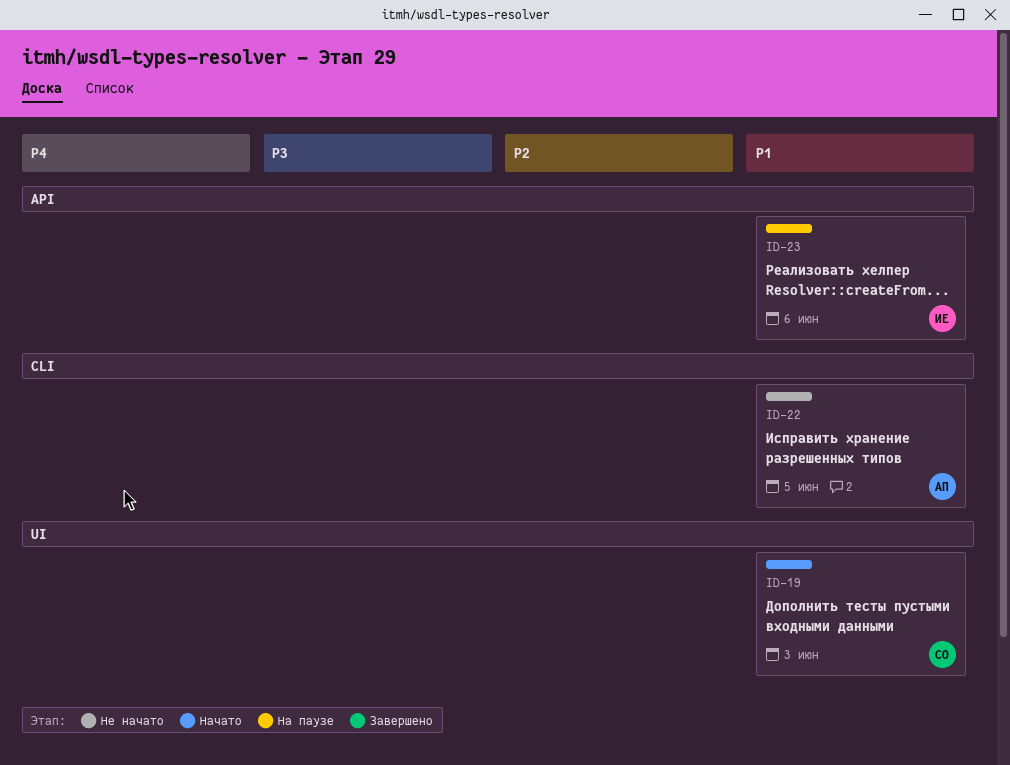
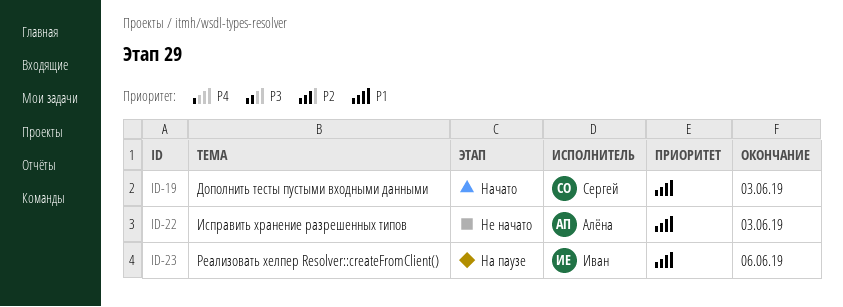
ID-22, due: Jun 5 -> Jun 3

